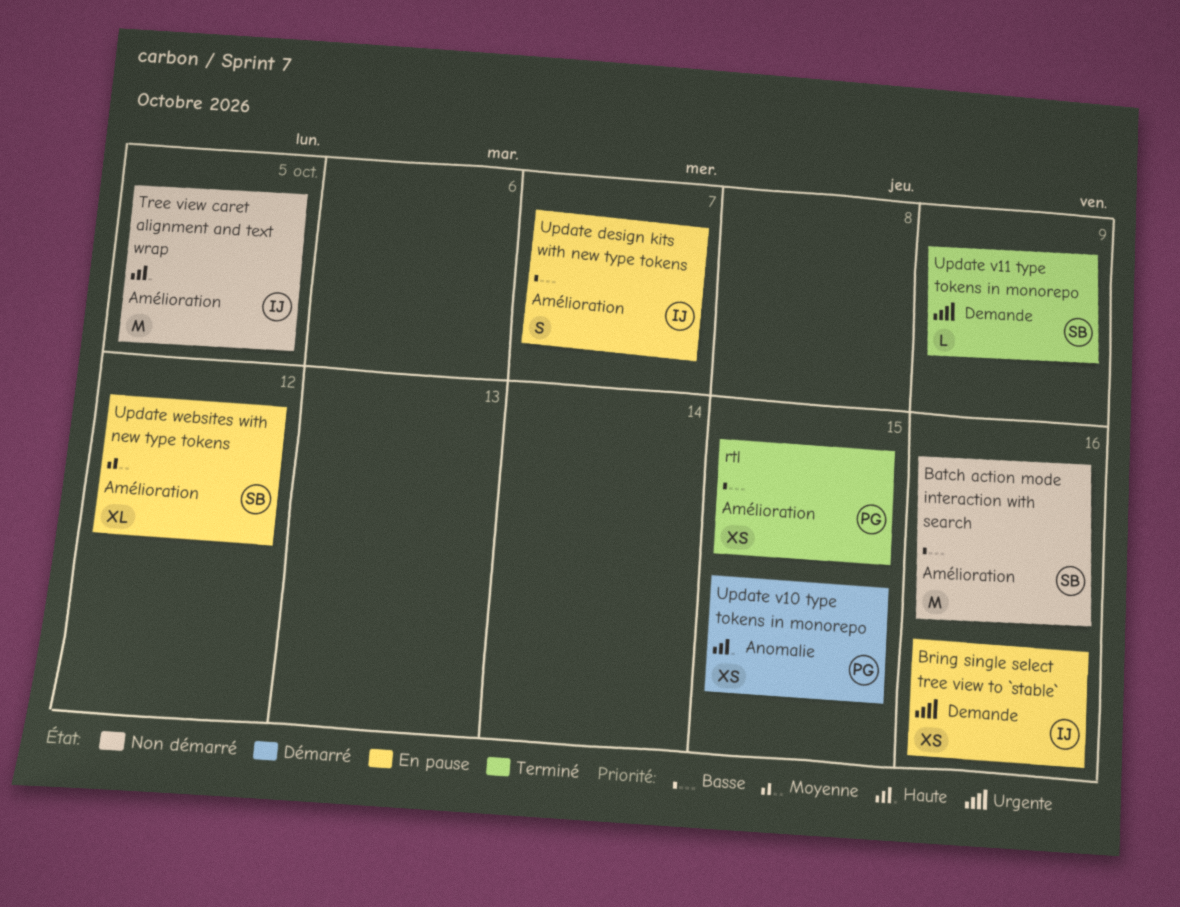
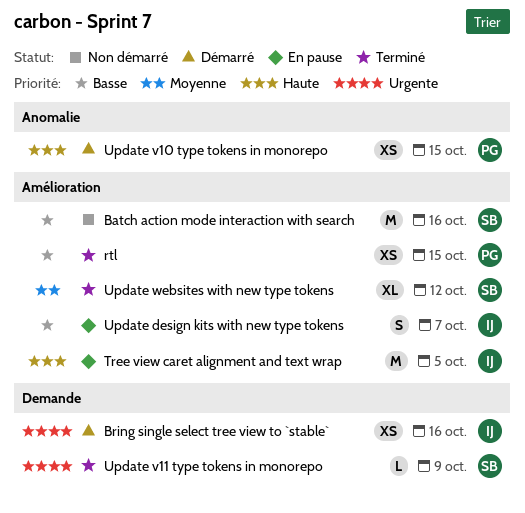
Bring single select tree view to `stable`, status: En pause -> Démarré
Tree view caret alignment and text wrap, status: Non démarré -> En pause
Update websites with new type tokens, status: En pause -> Terminé

